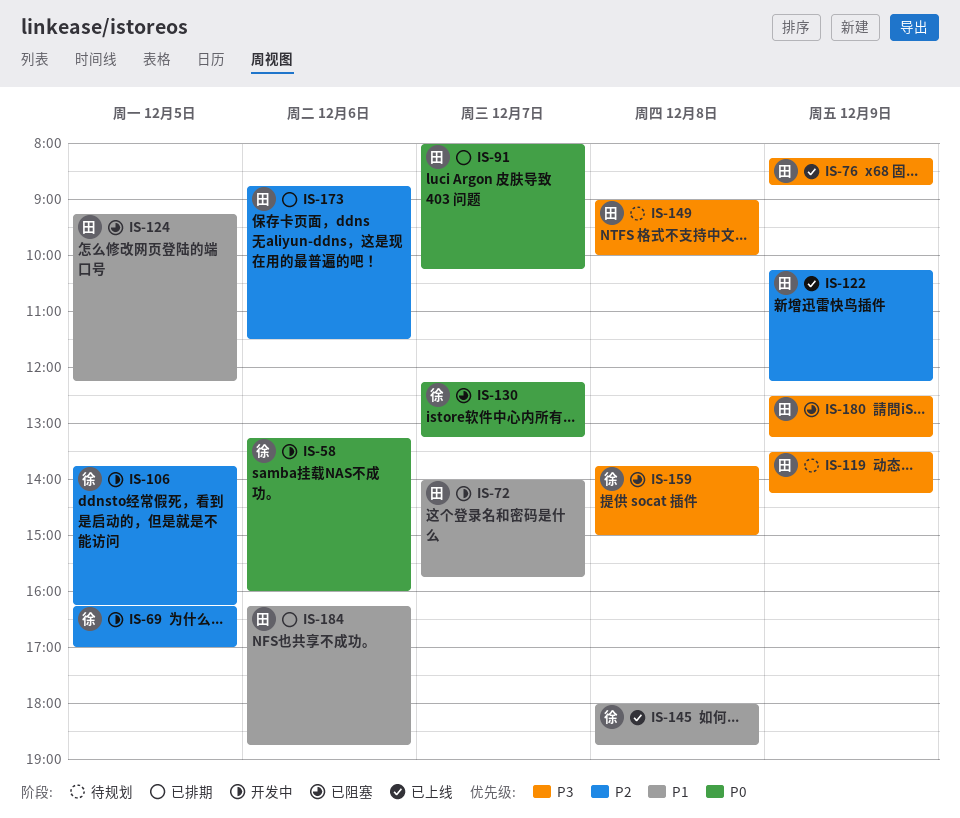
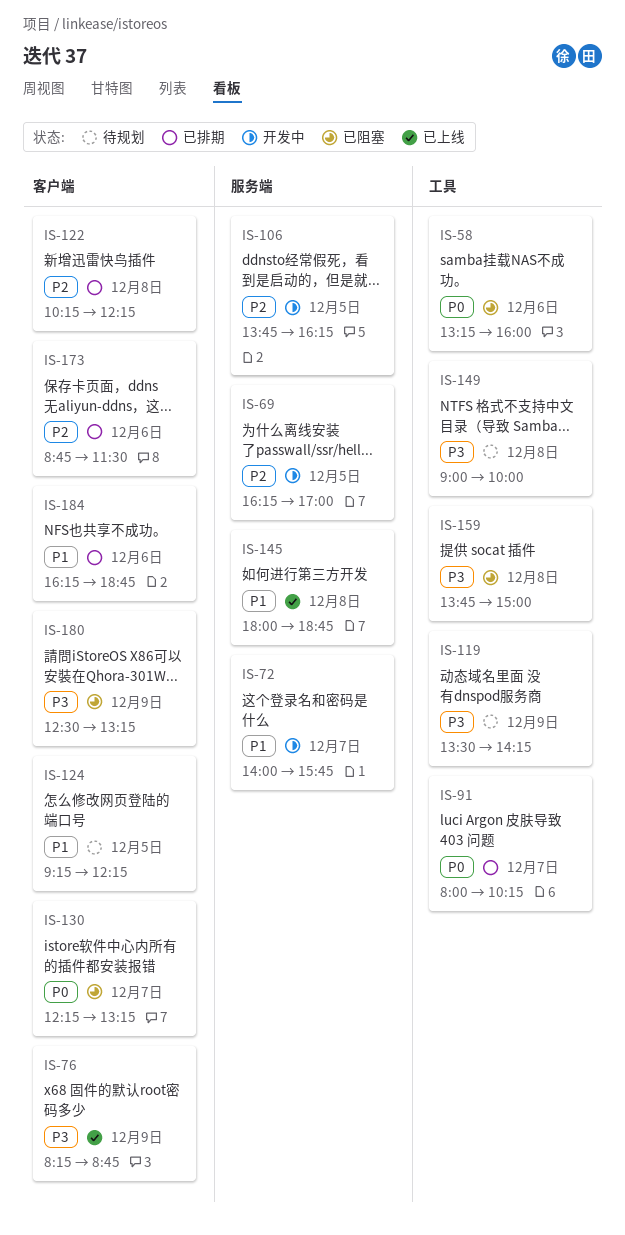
IS-58, status: 开发中 -> 已阻塞
IS-122, status: 已上线 -> 已排期
IS-122, day: Dec 9 -> Dec 8
IS-124, status: 已阻塞 -> 待规划

